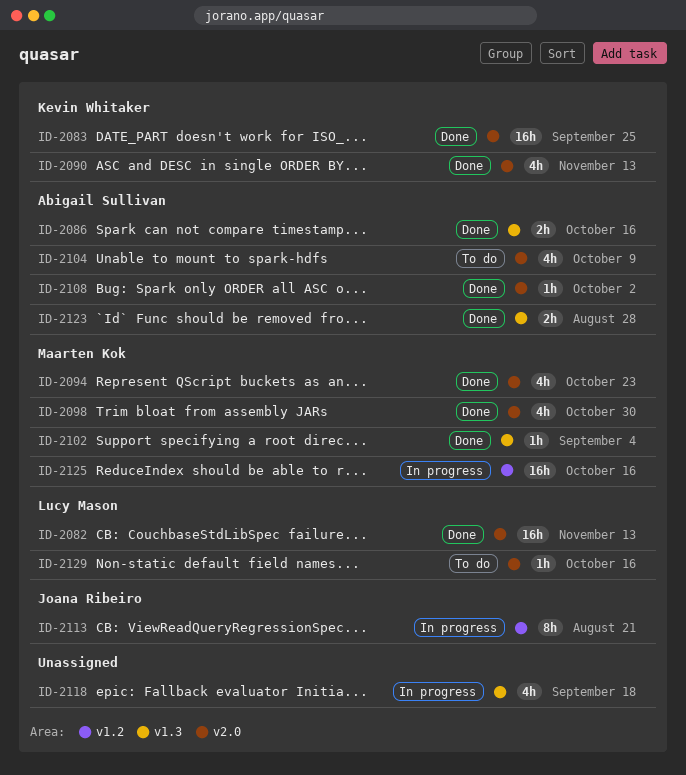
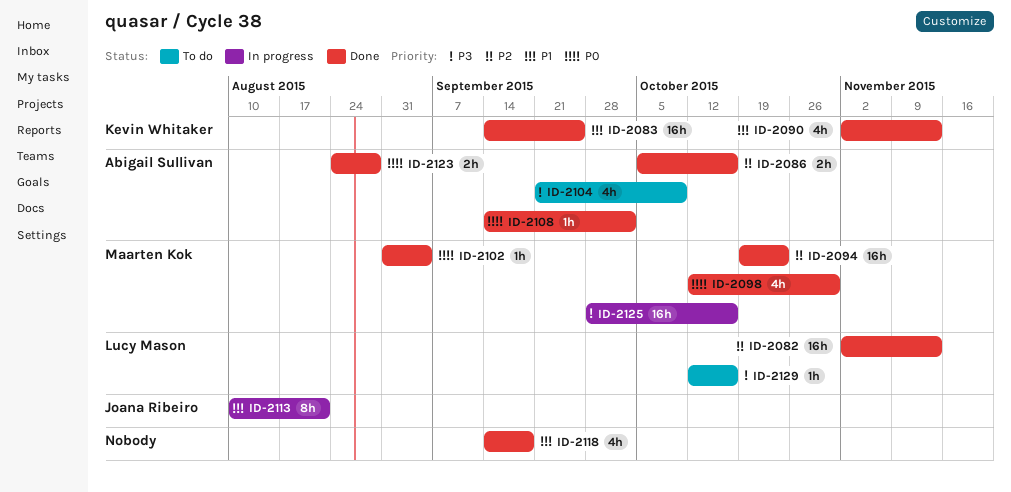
ID-2094, estimate: 4h -> 16h
ID-2118, status: In progress -> Done

